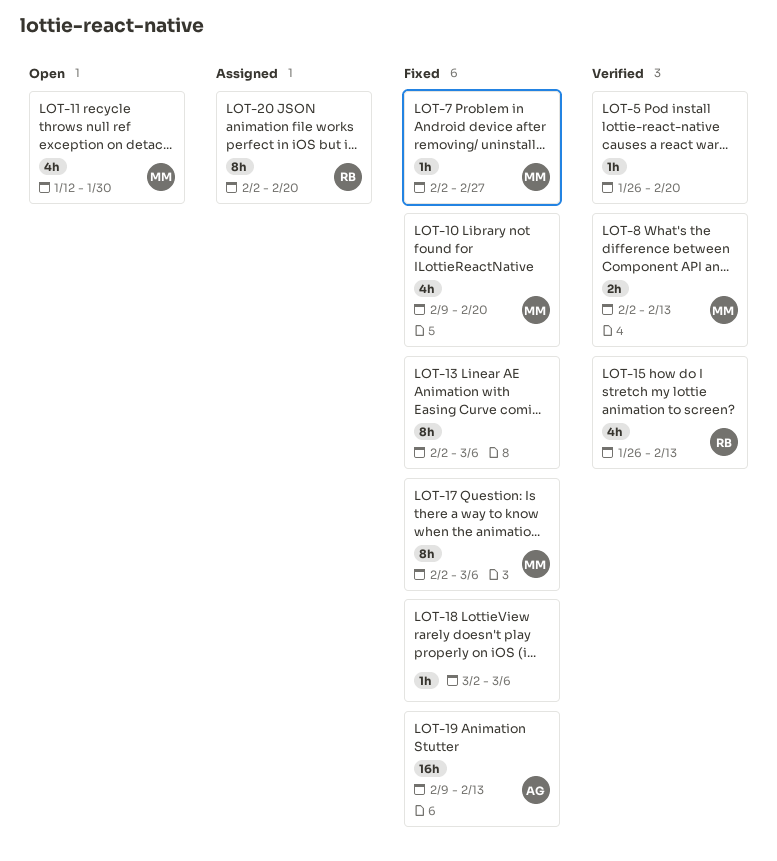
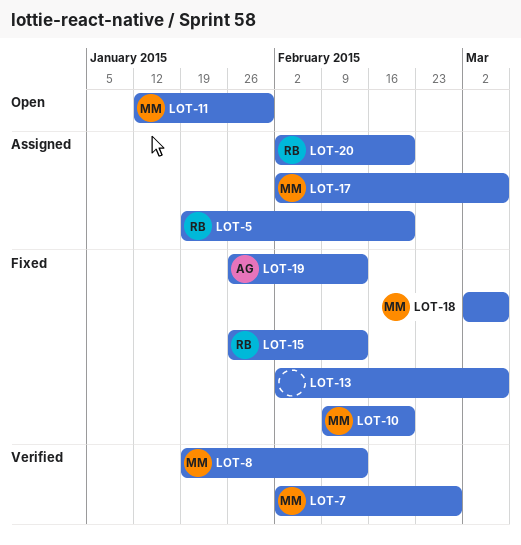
LOT-5, status: Verified -> Assigned
LOT-5, owner: none -> RB
LOT-5, start: Jan 26 -> Jan 19
LOT-7, status: Fixed -> Verified
LOT-8, start: Feb 2 -> Jan 19
LOT-15, status: Verified -> Fixed
LOT-17, status: Fixed -> Assigned
LOT-18, owner: none -> MM
LOT-19, start: Feb 9 -> Jan 26

